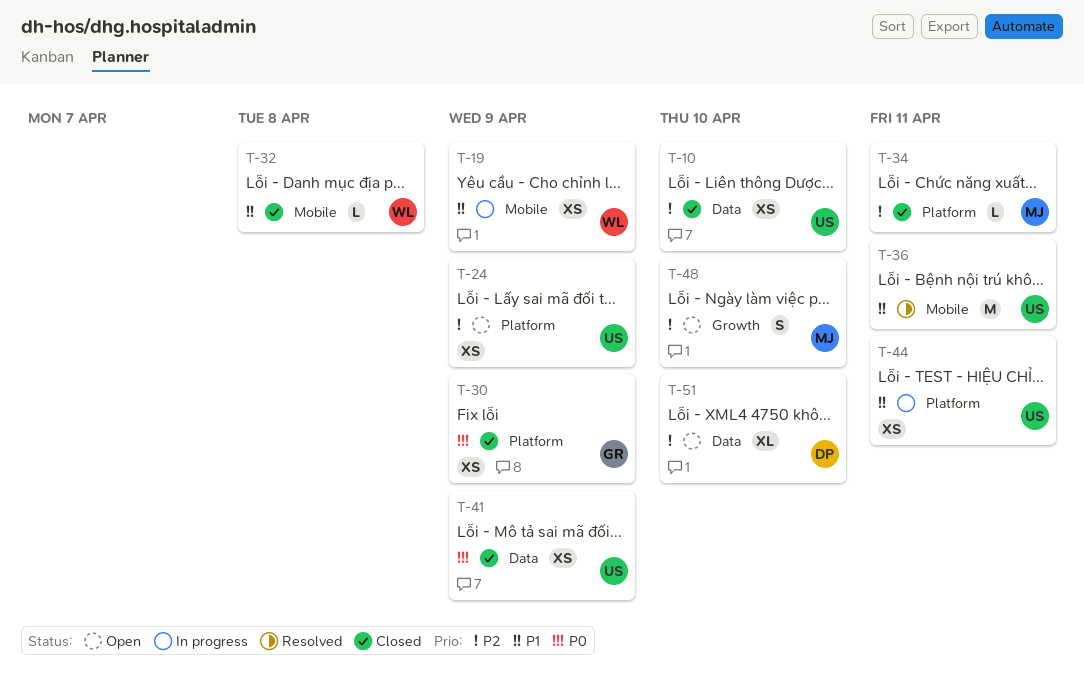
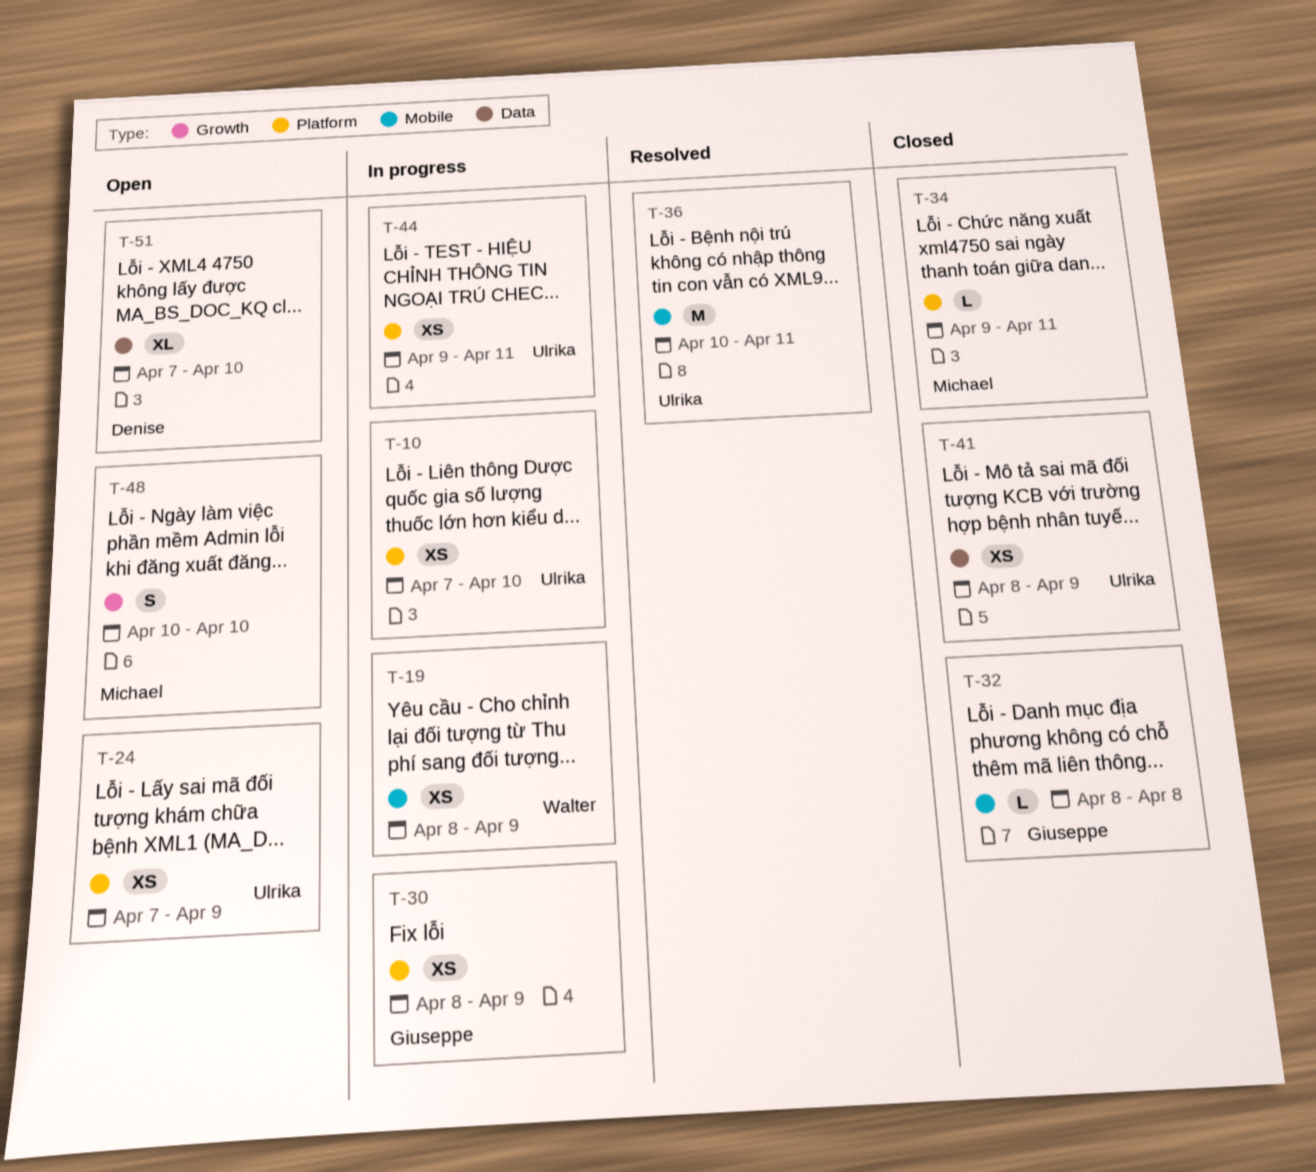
T-10, status: Closed -> In progress
T-10, label: Data -> Platform
T-30, status: Closed -> In progress
T-32, owner: Walter -> Giuseppe

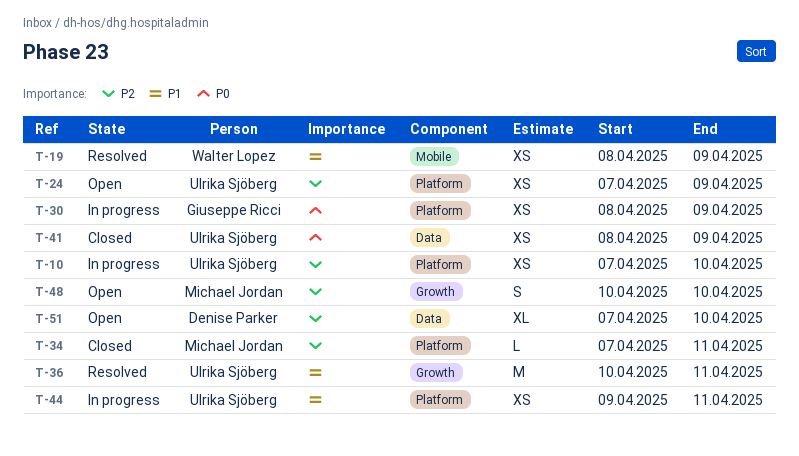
T-19, status: In progress -> Resolved
T-32: present -> none
T-34, start: Apr 9 -> Apr 7
T-36, label: Mobile -> Growth

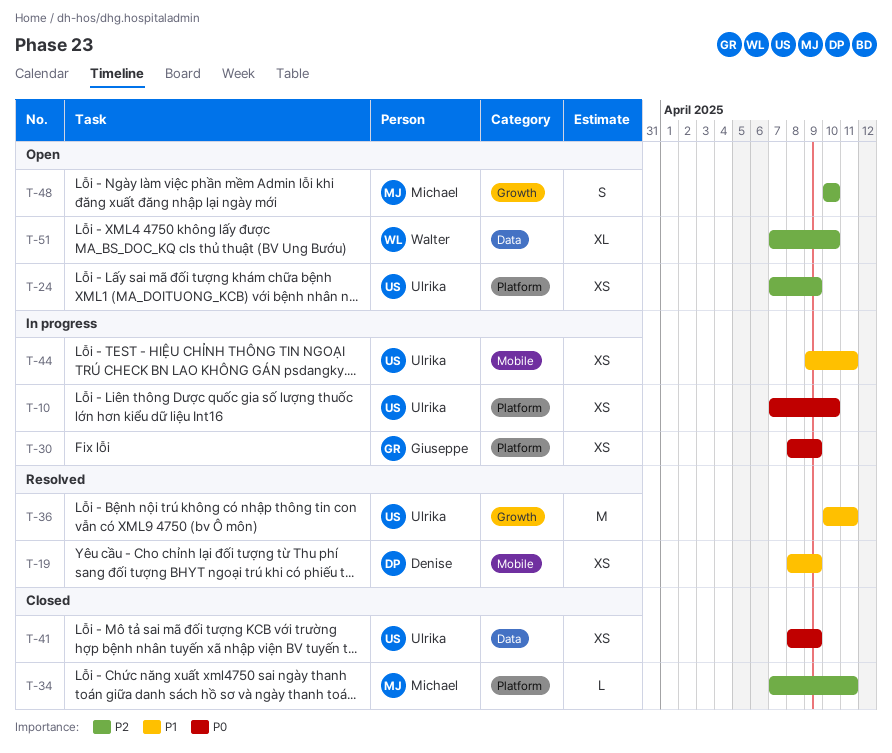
T-10, priority: P2 -> P0
T-19, owner: Walter Lopez -> Denise Parker
T-44, label: Platform -> Mobile
T-51, owner: Denise Parker -> Walter Lopez

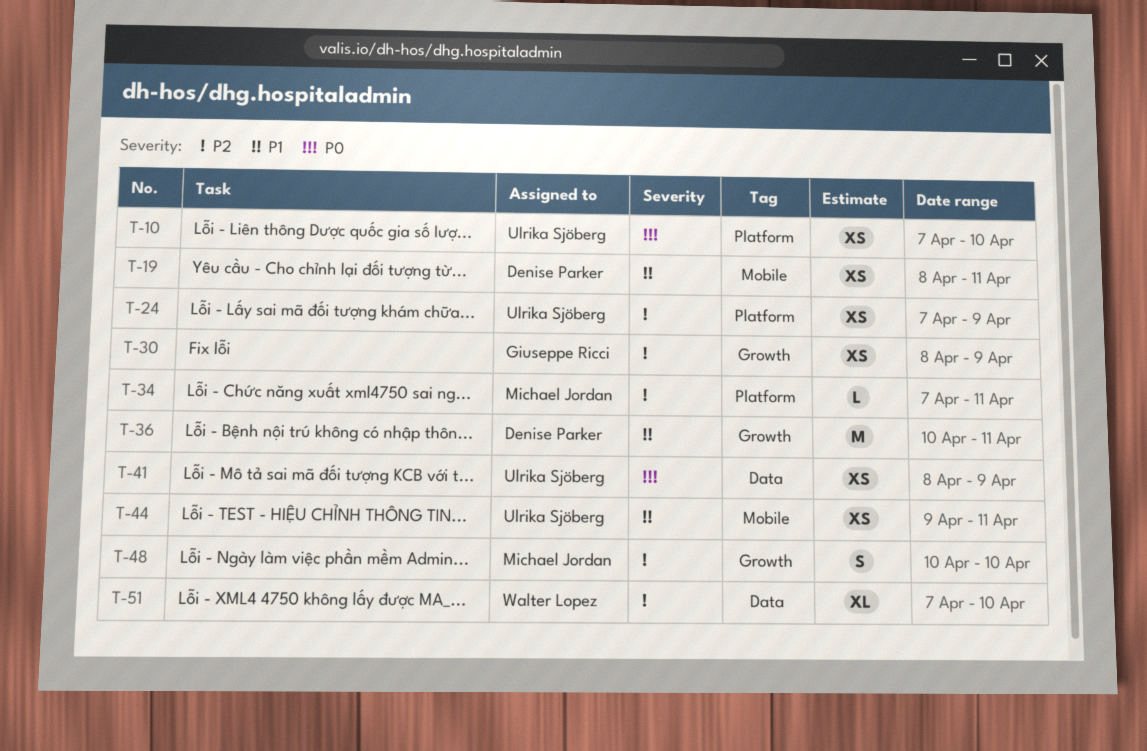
T-19, due: Apr 9 -> Apr 11
T-30, priority: P0 -> P2
T-30, label: Platform -> Growth
T-36, owner: Ulrika Sjöberg -> Denise Parker

